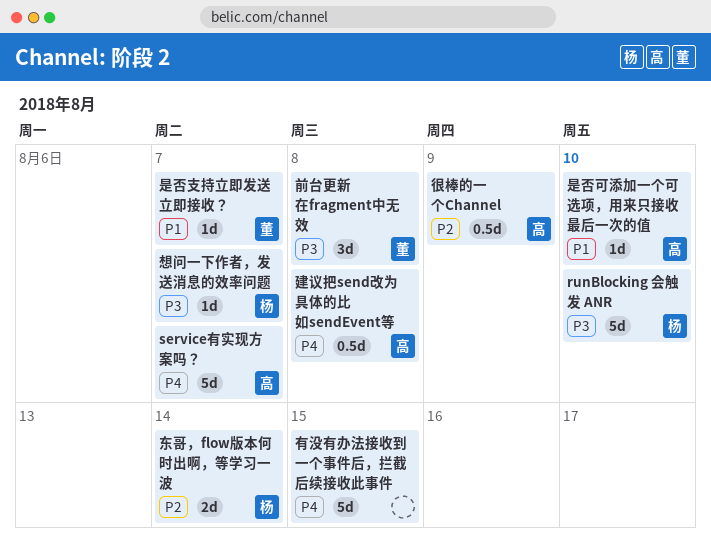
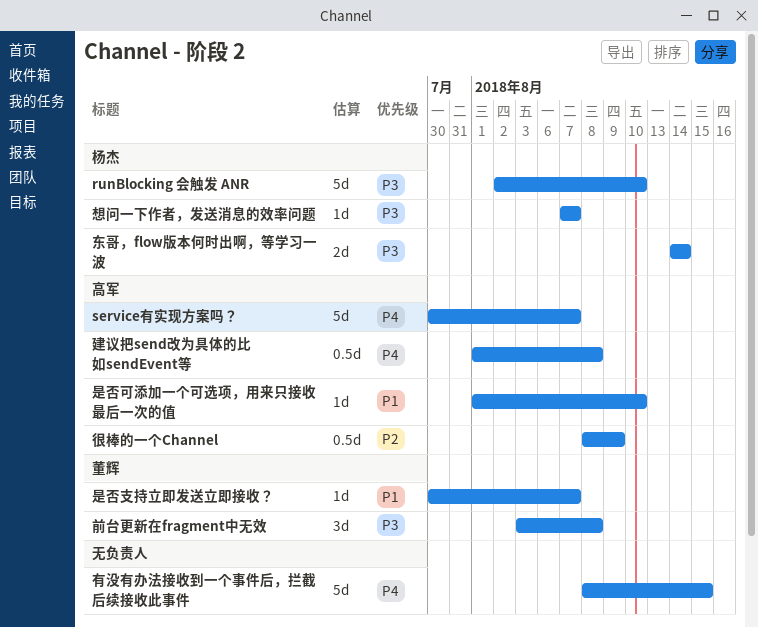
东哥，flow版本何时出啊，等学习一波, priority: P2 -> P3

